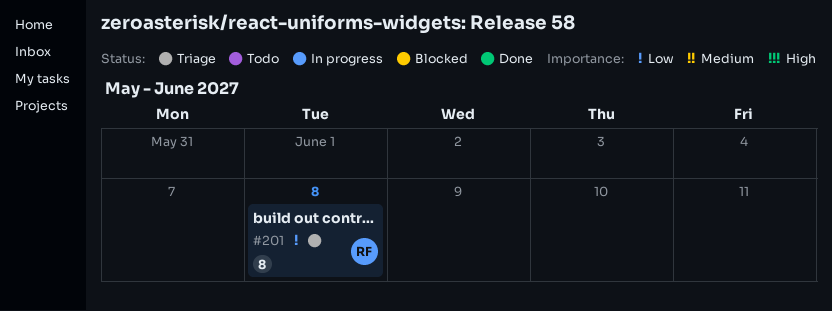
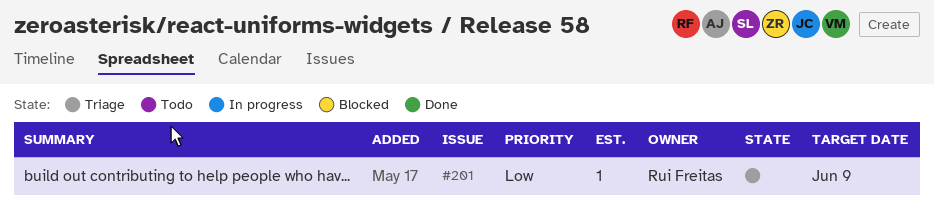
#201, estimate: 8 -> 1
#201, due: Jun 8 -> Jun 9

